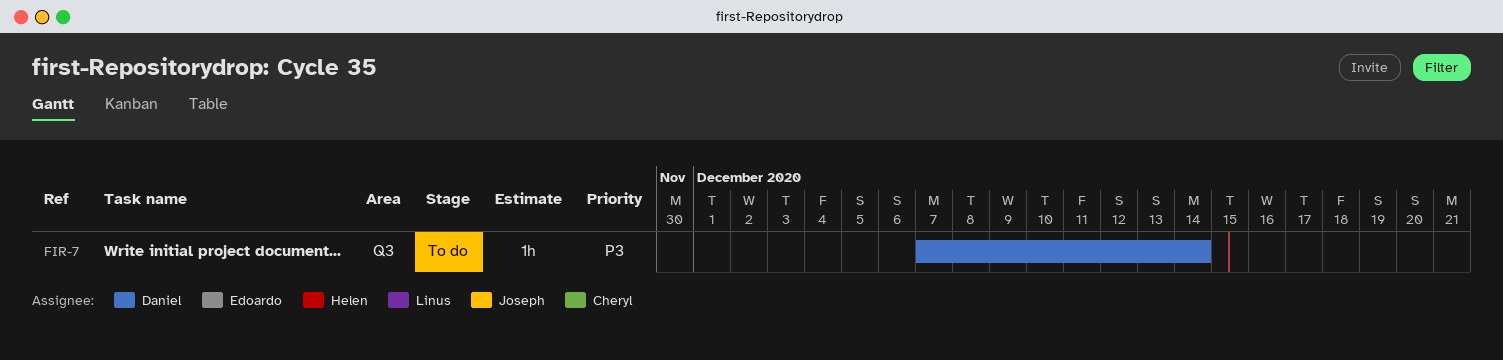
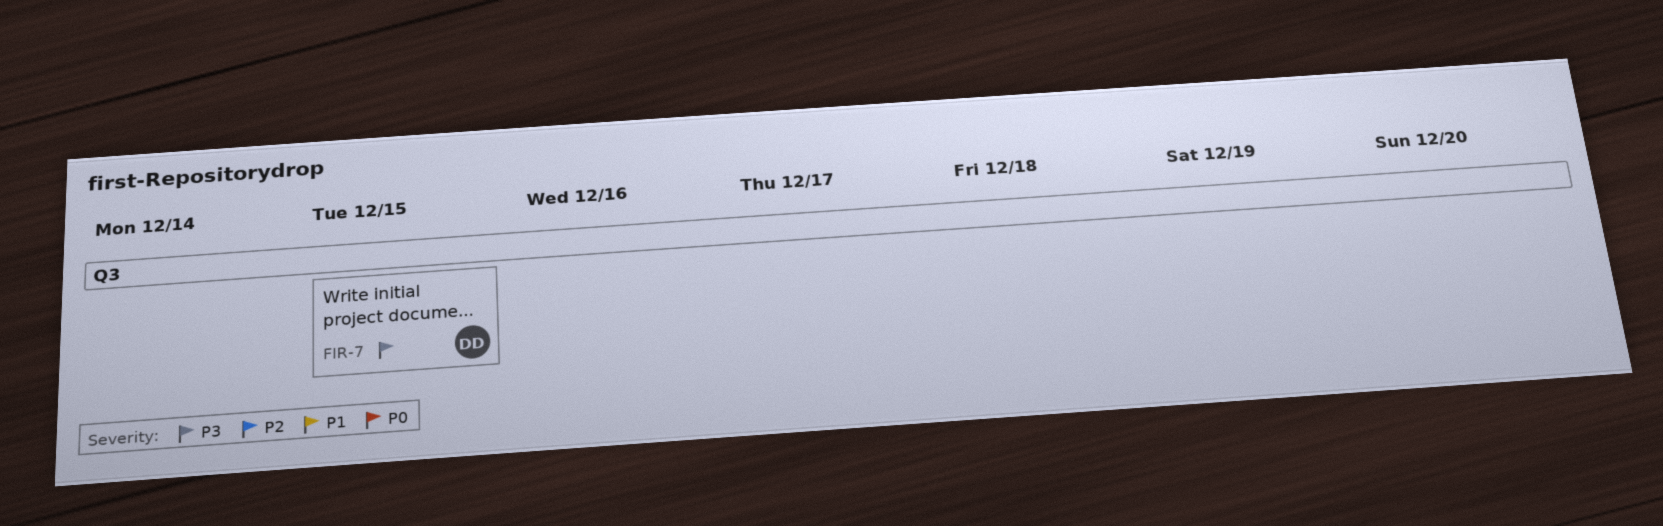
FIR-7, due: Dec 14 -> Dec 15

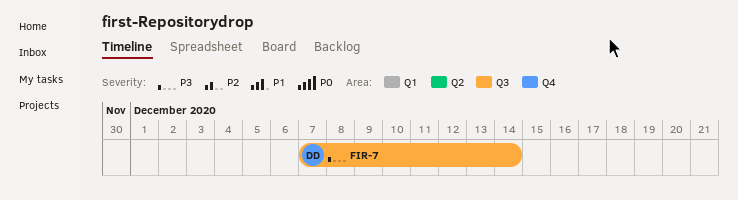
FIR-7, due: Dec 15 -> Dec 14

